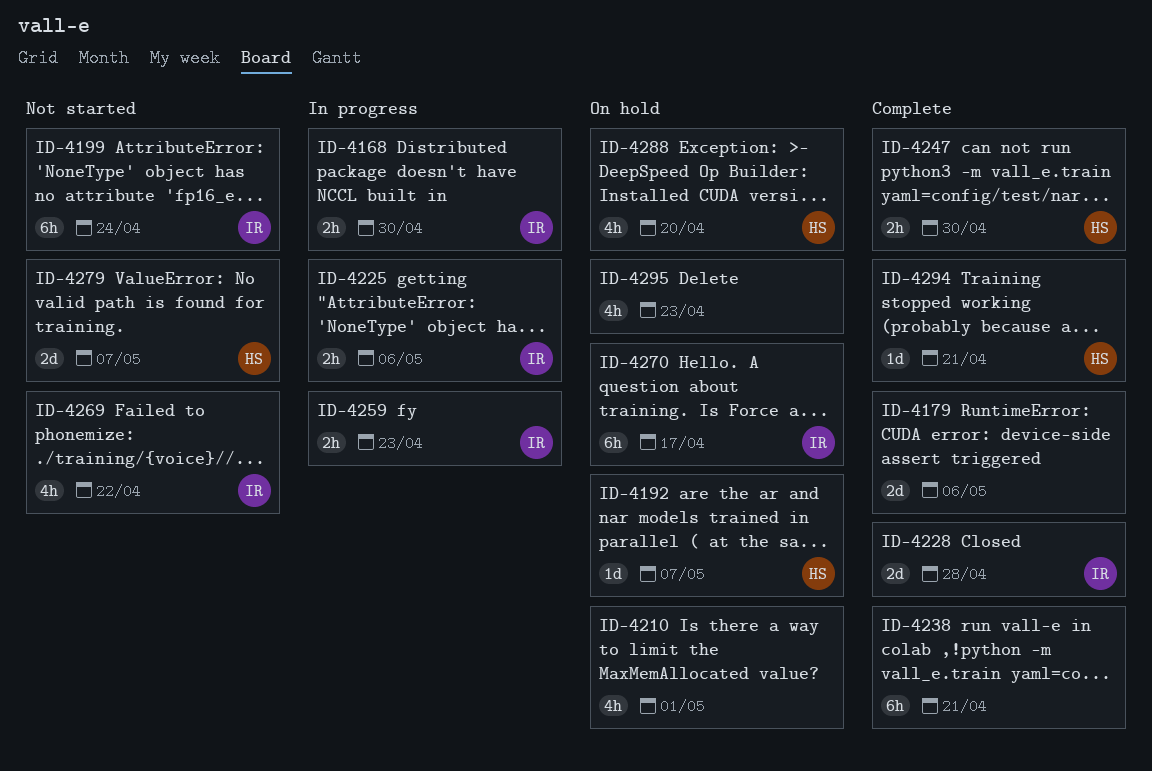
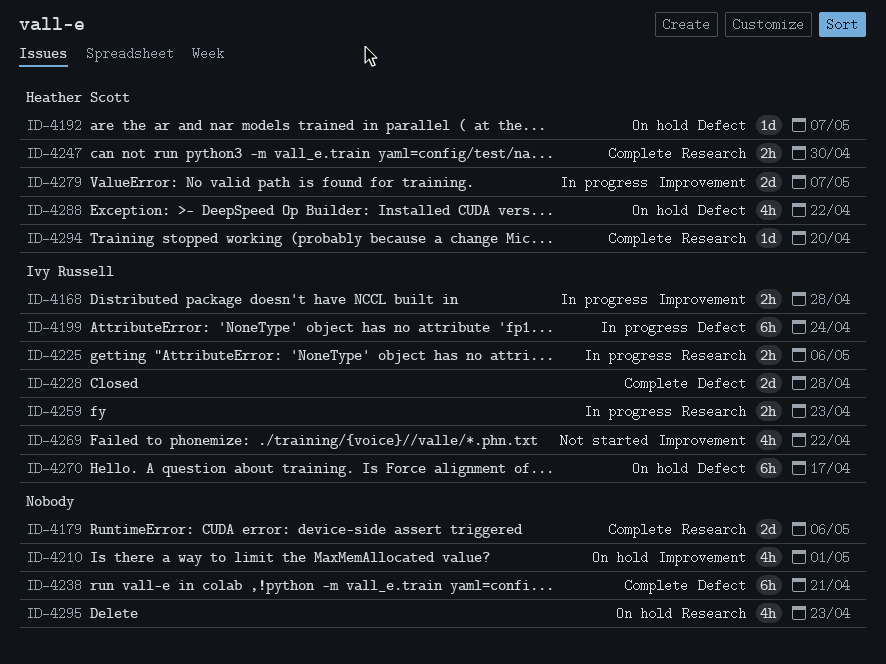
ID-4168, due: Apr 30 -> Apr 28
ID-4199, status: Not started -> In progress
ID-4279, status: Not started -> In progress
ID-4288, due: Apr 20 -> Apr 22
ID-4294, due: Apr 21 -> Apr 20

